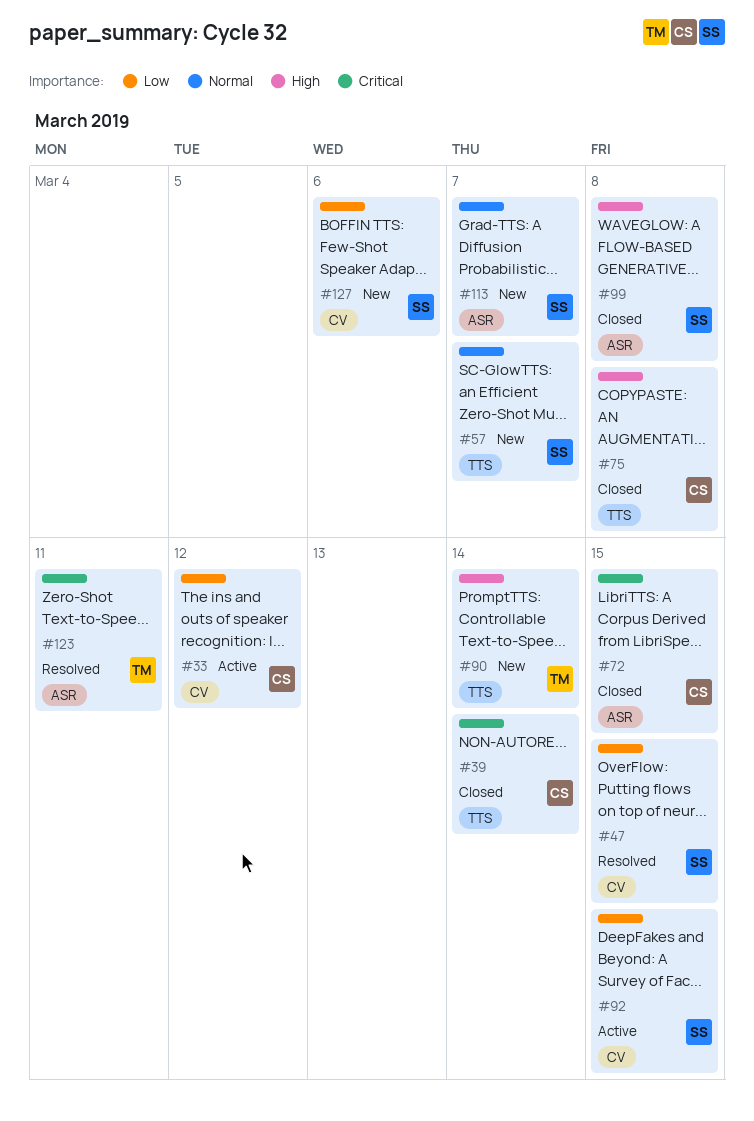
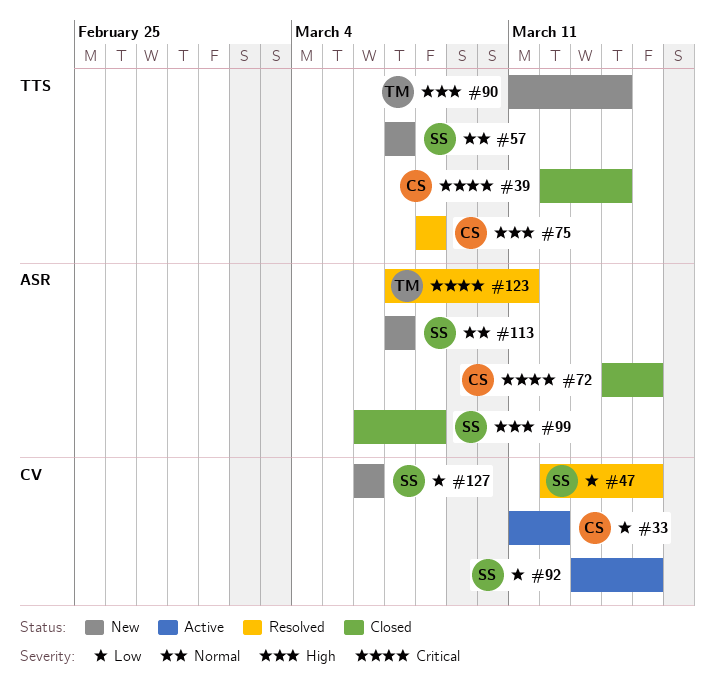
#75, status: Closed -> Resolved

